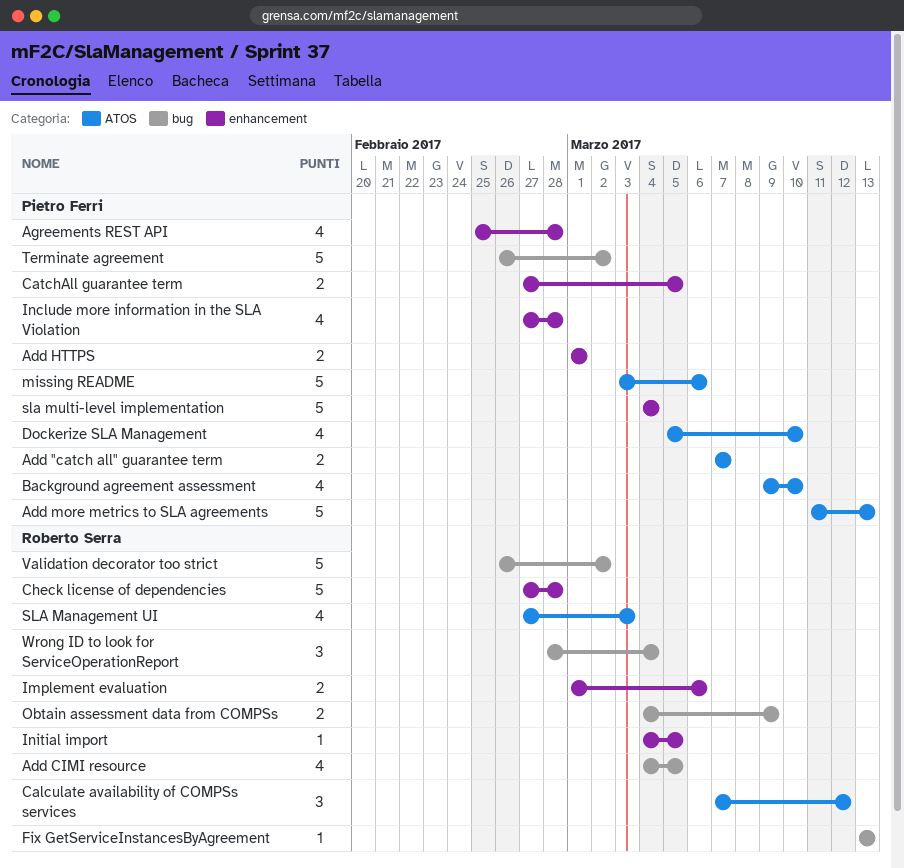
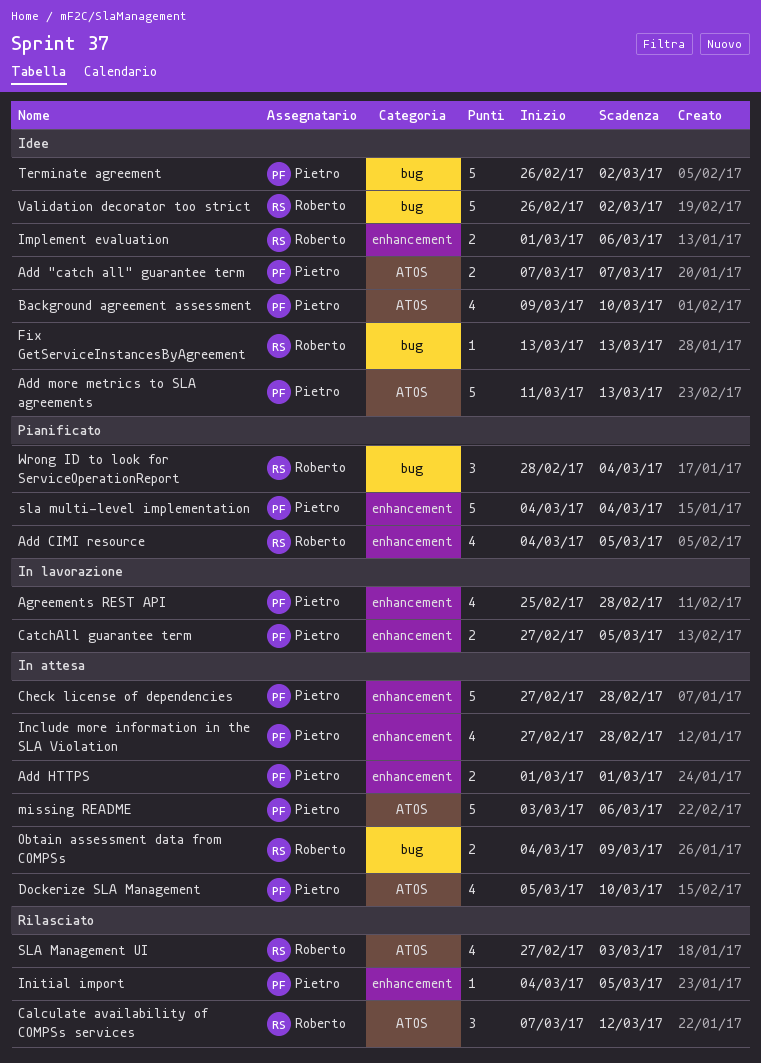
Add CIMI resource, label: bug -> enhancement
Check license of dependencies, owner: Roberto Serra -> Pietro Ferri
Initial import, owner: Roberto Serra -> Pietro Ferri

